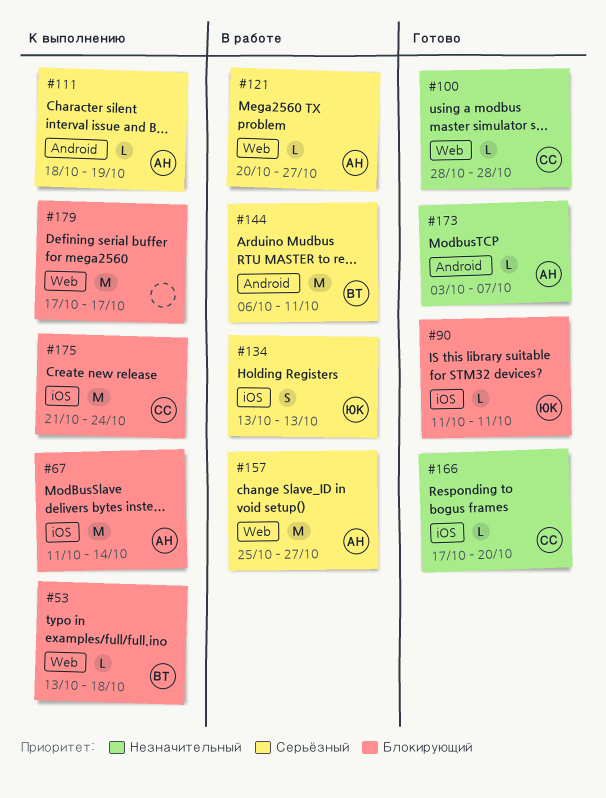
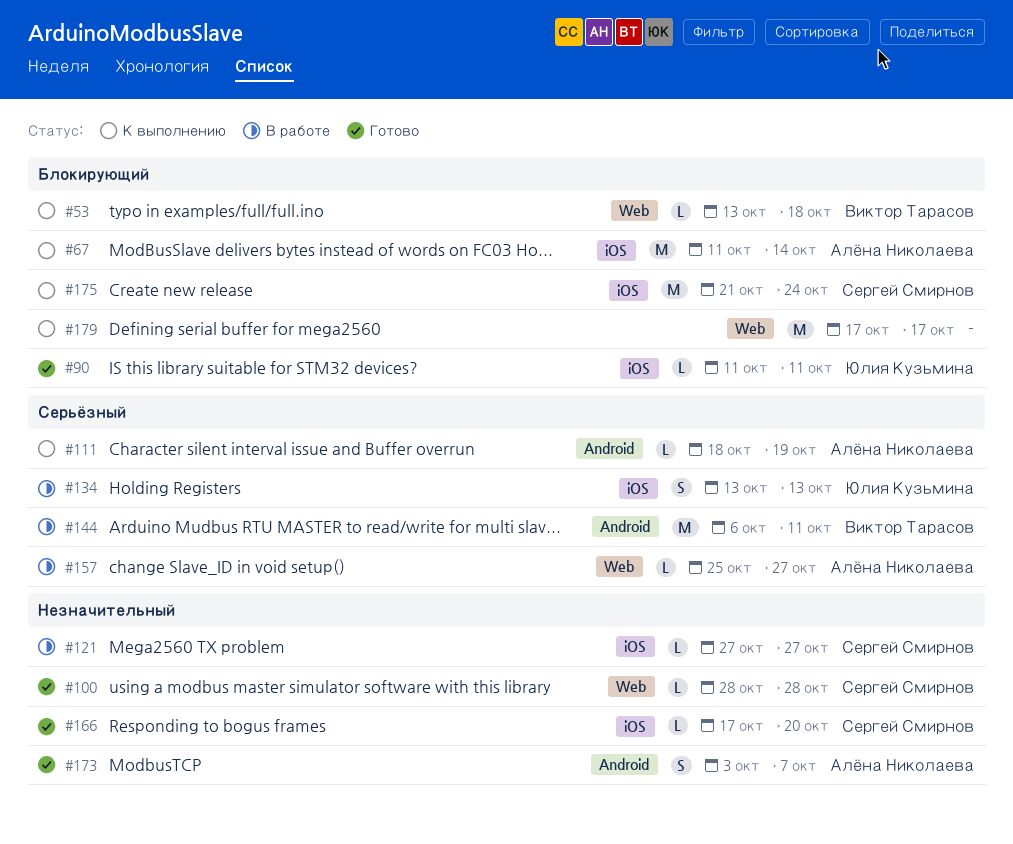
#121, owner: Алёна Николаева -> Сергей Смирнов
#121, priority: Серьёзный -> Незначительный
#121, label: Web -> iOS
#121, start: Oct 20 -> Oct 27
#157, estimate: M -> L
#173, estimate: L -> S

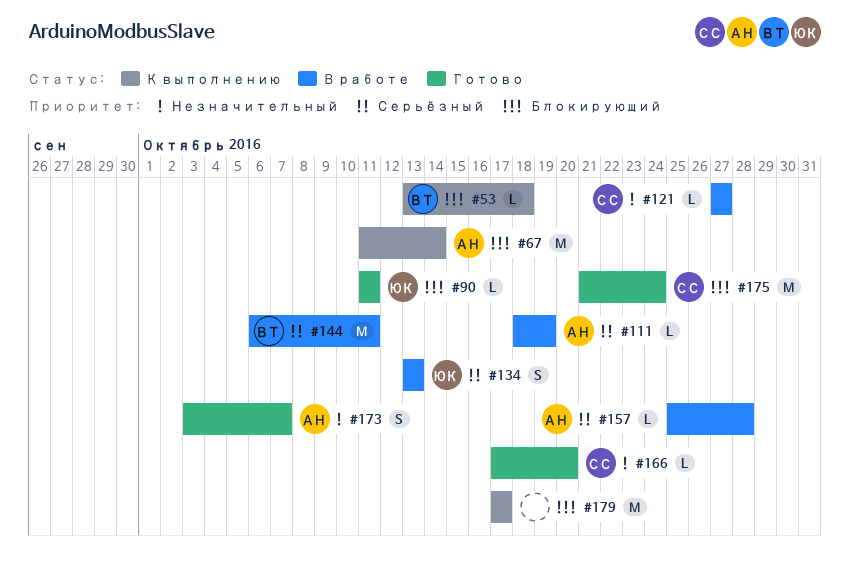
#100: present -> none
#111, status: К выполнению -> В работе
#157, due: Oct 27 -> Oct 28
#175, status: К выполнению -> Готово

